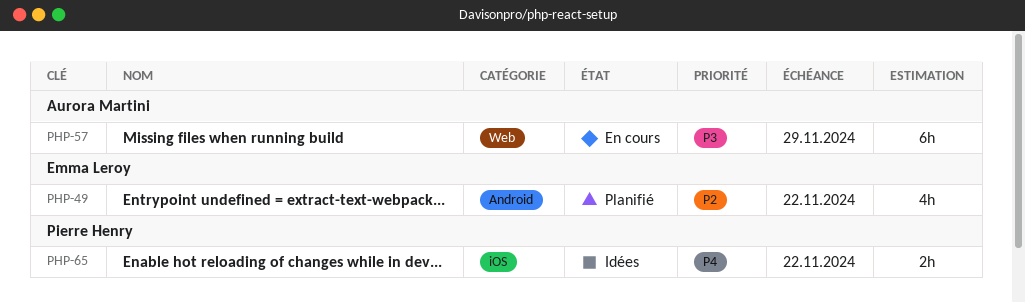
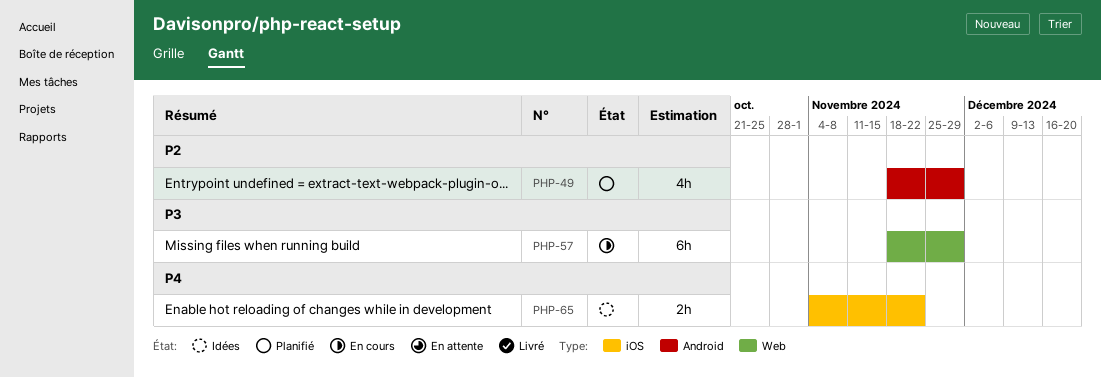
PHP-49, due: Nov 22 -> Nov 29

